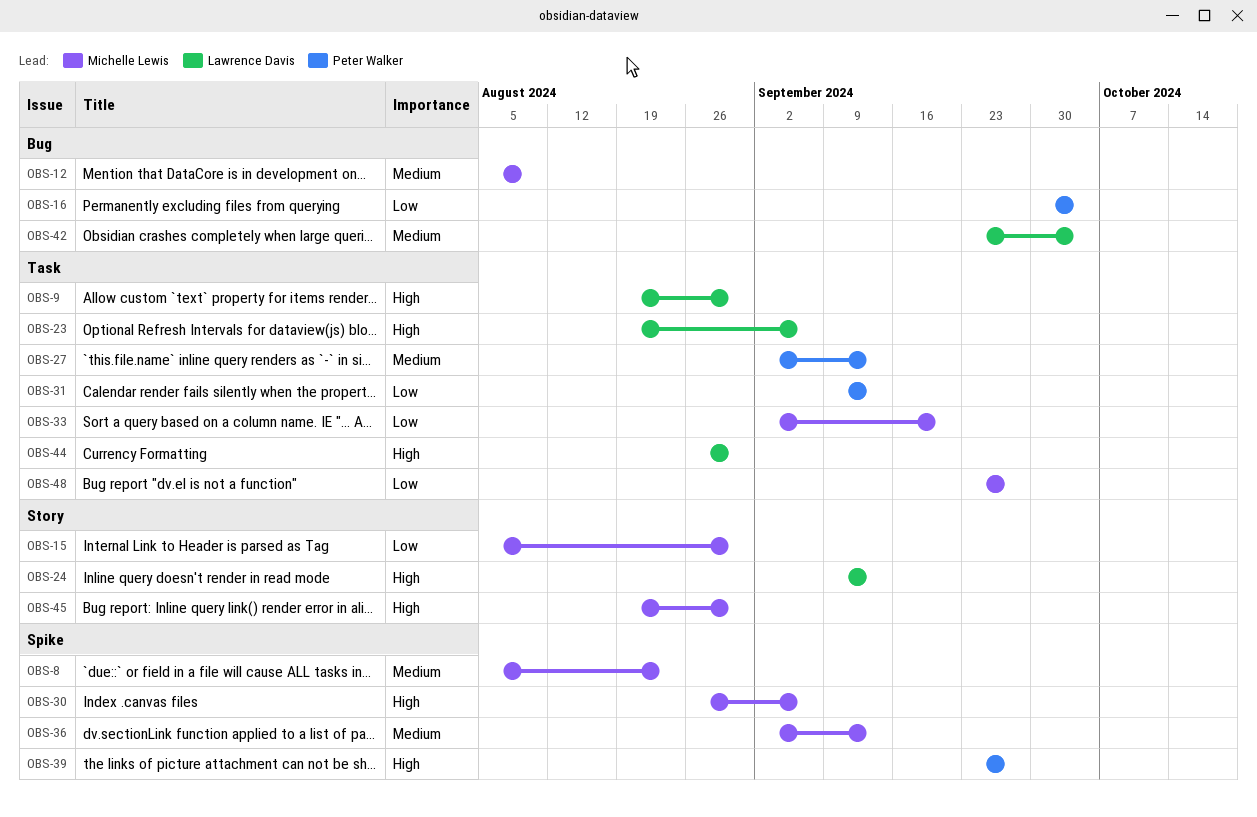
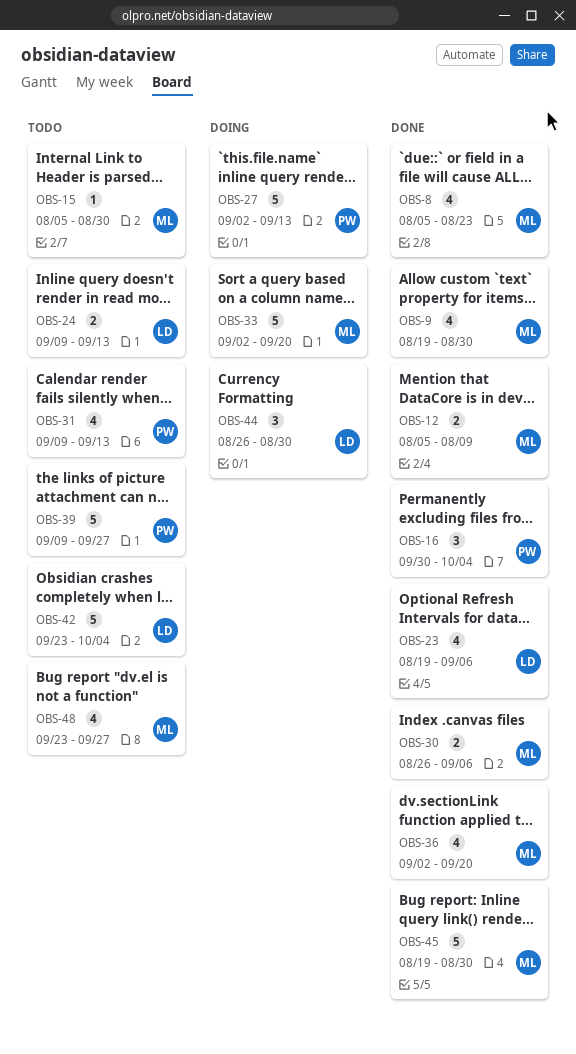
OBS-9, owner: Lawrence Davis -> Michelle Lewis
OBS-36, due: Sep 13 -> Sep 20
OBS-39, start: Sep 23 -> Sep 9

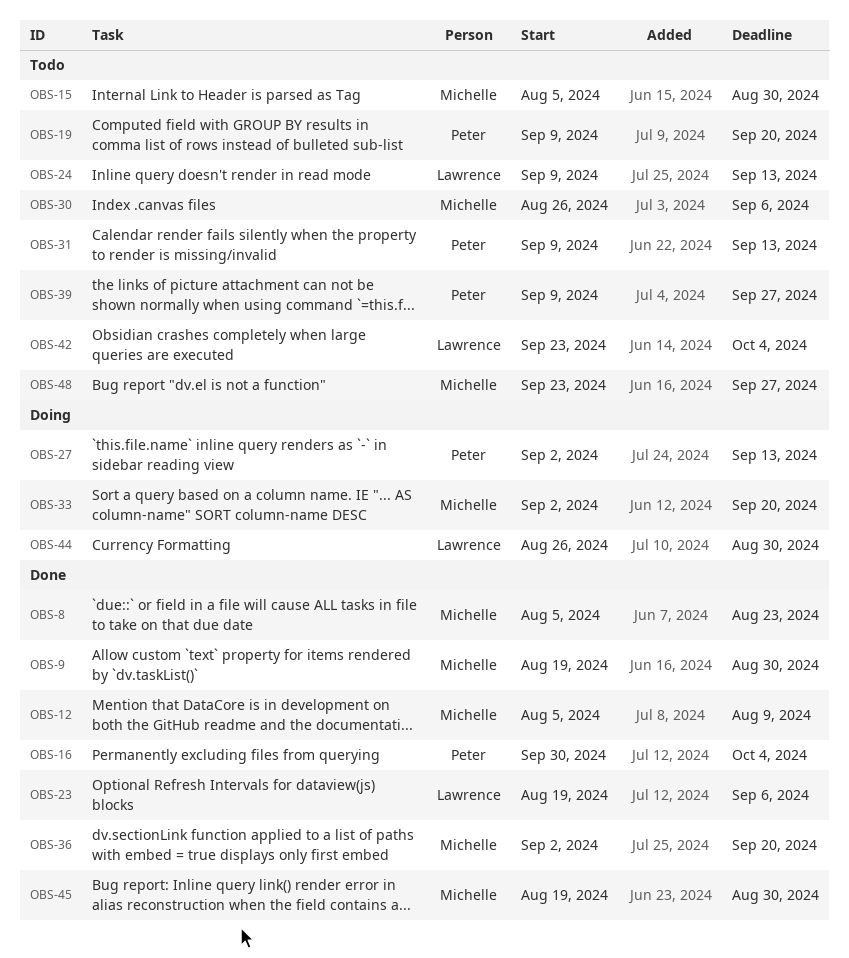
OBS-19: none -> present
OBS-30, status: Done -> Todo

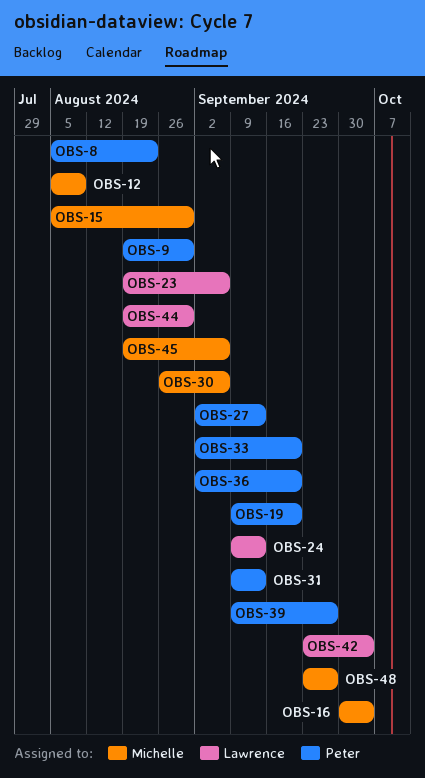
OBS-8, owner: Michelle -> Peter
OBS-9, owner: Michelle -> Peter
OBS-16, owner: Peter -> Michelle
OBS-33, owner: Michelle -> Peter
OBS-36, owner: Michelle -> Peter
OBS-44, start: Aug 26 -> Aug 19
OBS-45, due: Aug 30 -> Sep 6

